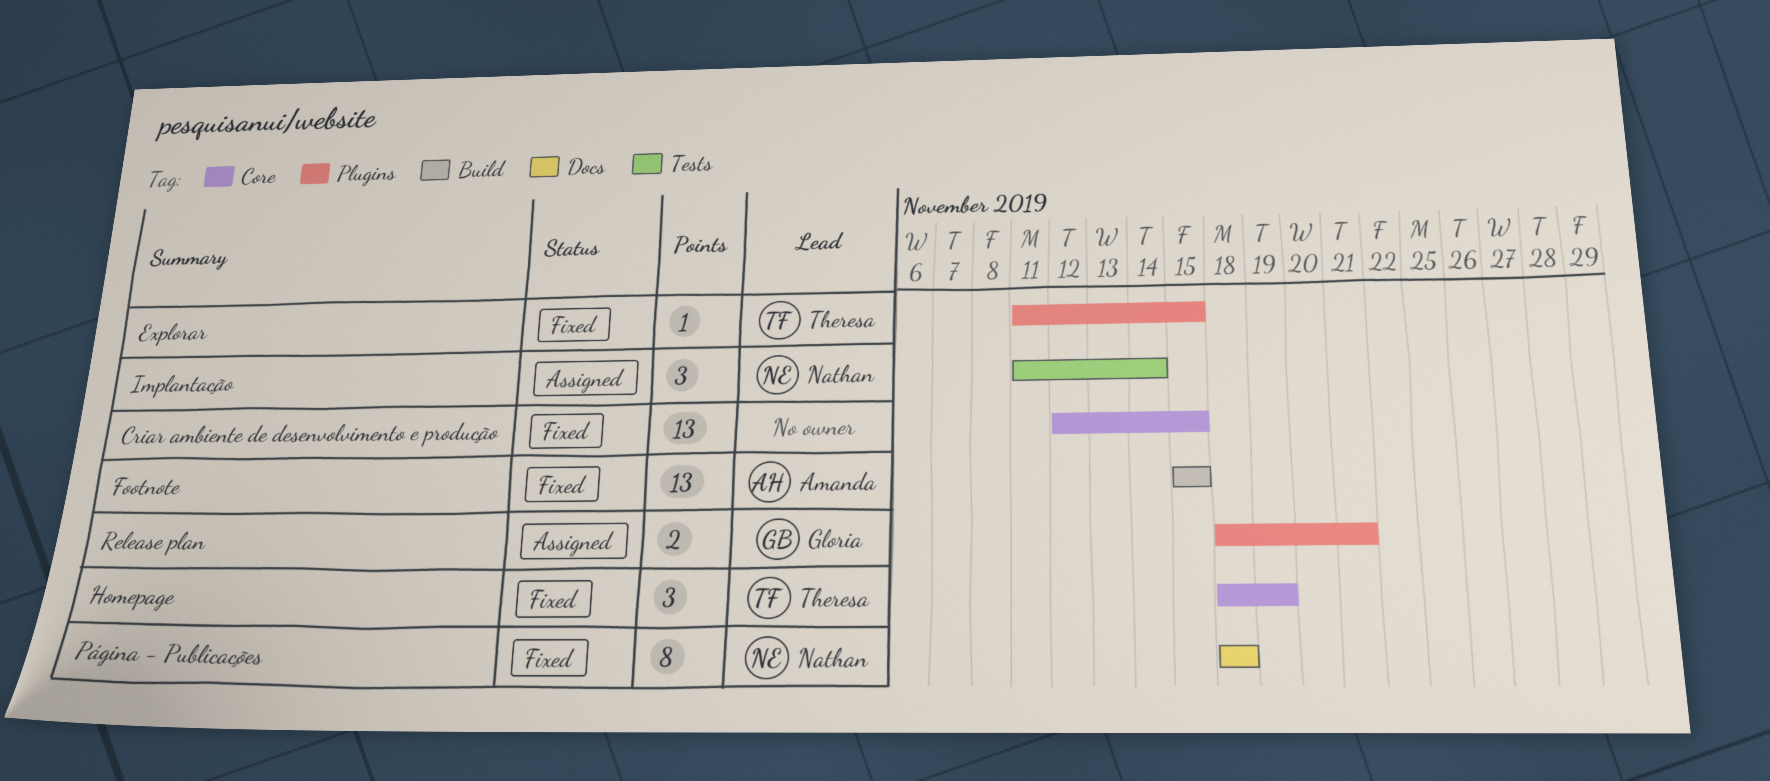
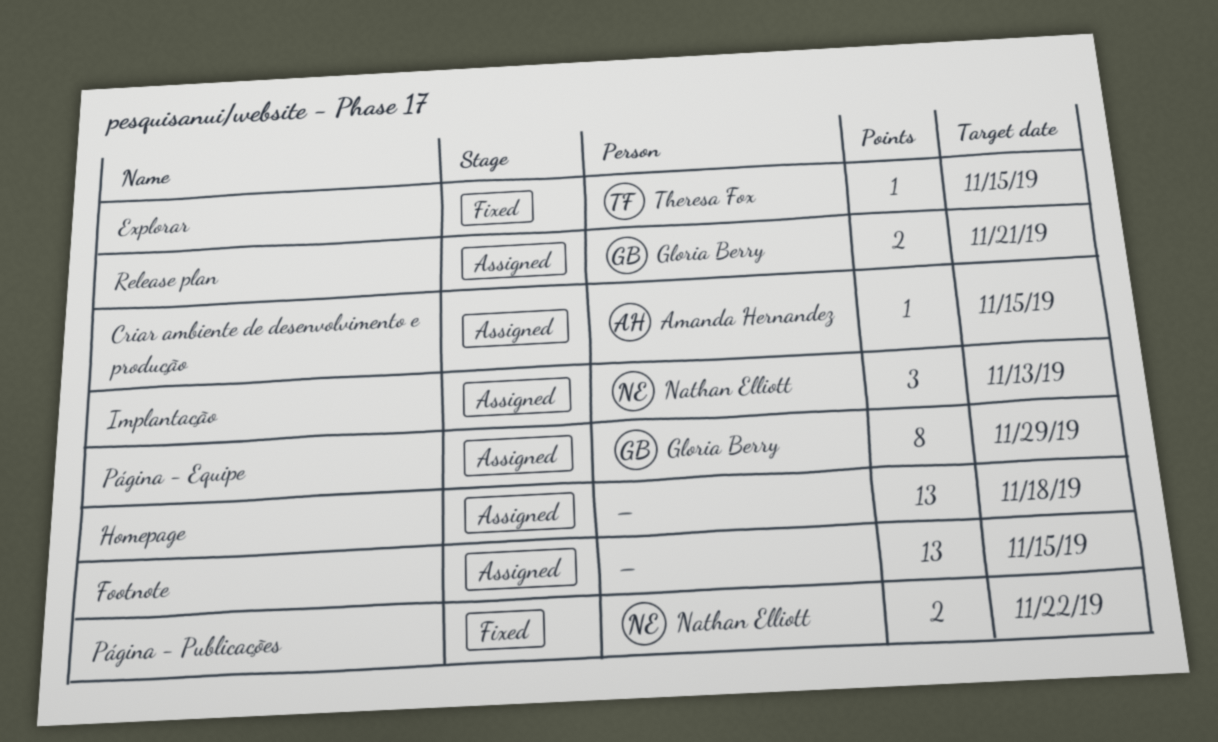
Criar ambiente de desenvolvimento e produção, status: Fixed -> Assigned
Criar ambiente de desenvolvimento e produção, owner: none -> Amanda Hernandez
Criar ambiente de desenvolvimento e produção, estimate: 13 -> 1
Footnote, status: Fixed -> Assigned
Footnote, owner: Amanda Hernandez -> none
Homepage, status: Fixed -> Assigned
Homepage, owner: Theresa Fox -> none
Homepage, estimate: 3 -> 13
Homepage, due: Nov 19 -> Nov 18
Implantação, due: Nov 14 -> Nov 13
Página - Equipe: none -> present
Página - Publicações, estimate: 8 -> 2
Página - Publicações, due: Nov 18 -> Nov 22

